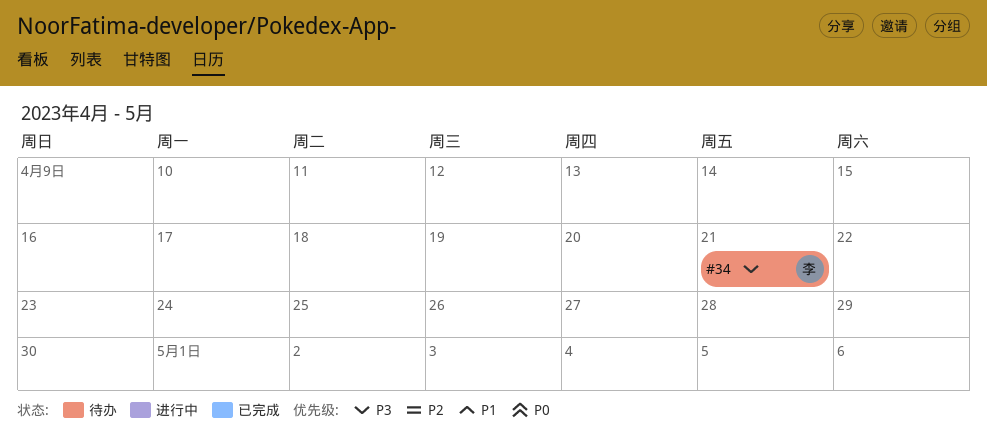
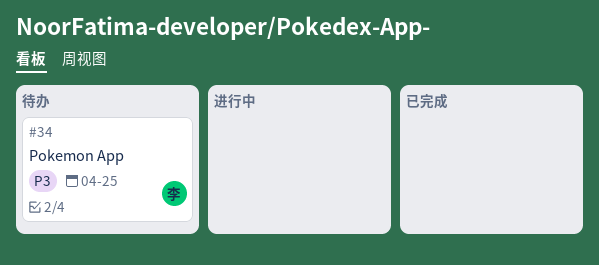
#34, due: Apr 21 -> Apr 25

